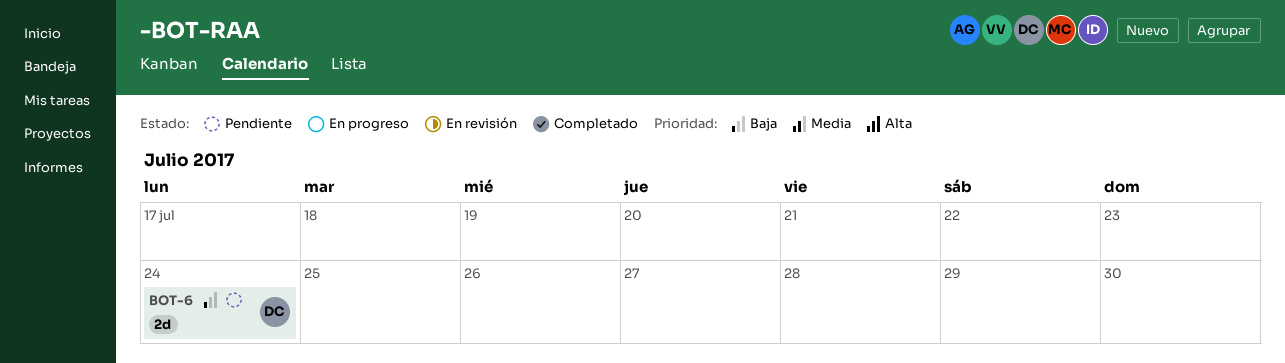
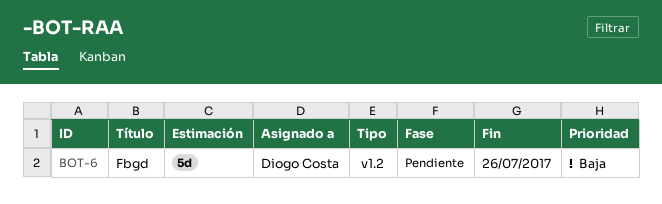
BOT-6, estimate: 2d -> 5d
BOT-6, due: Jul 24 -> Jul 26

